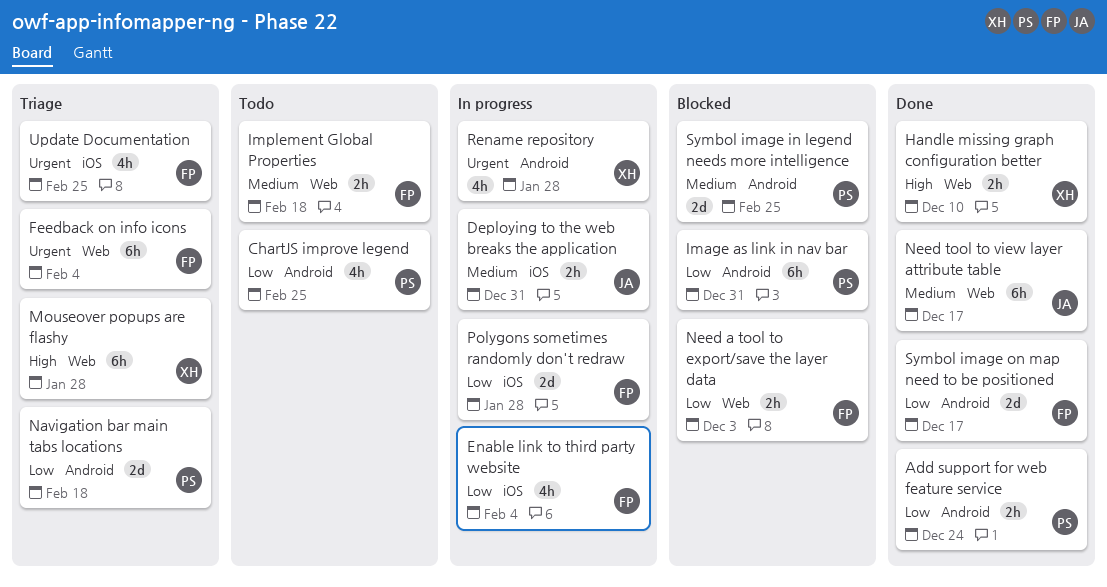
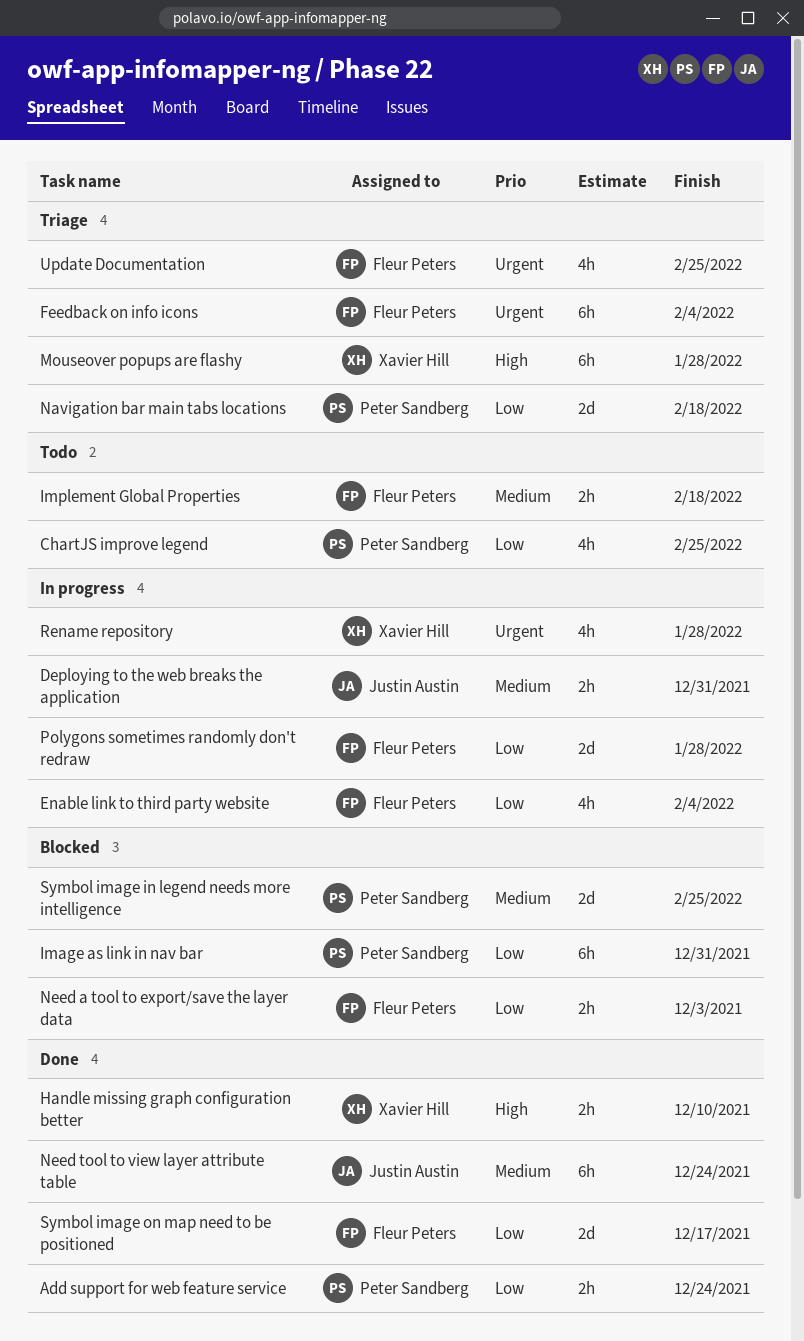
Need tool to view layer attribute table, due: Dec 17 -> Dec 24

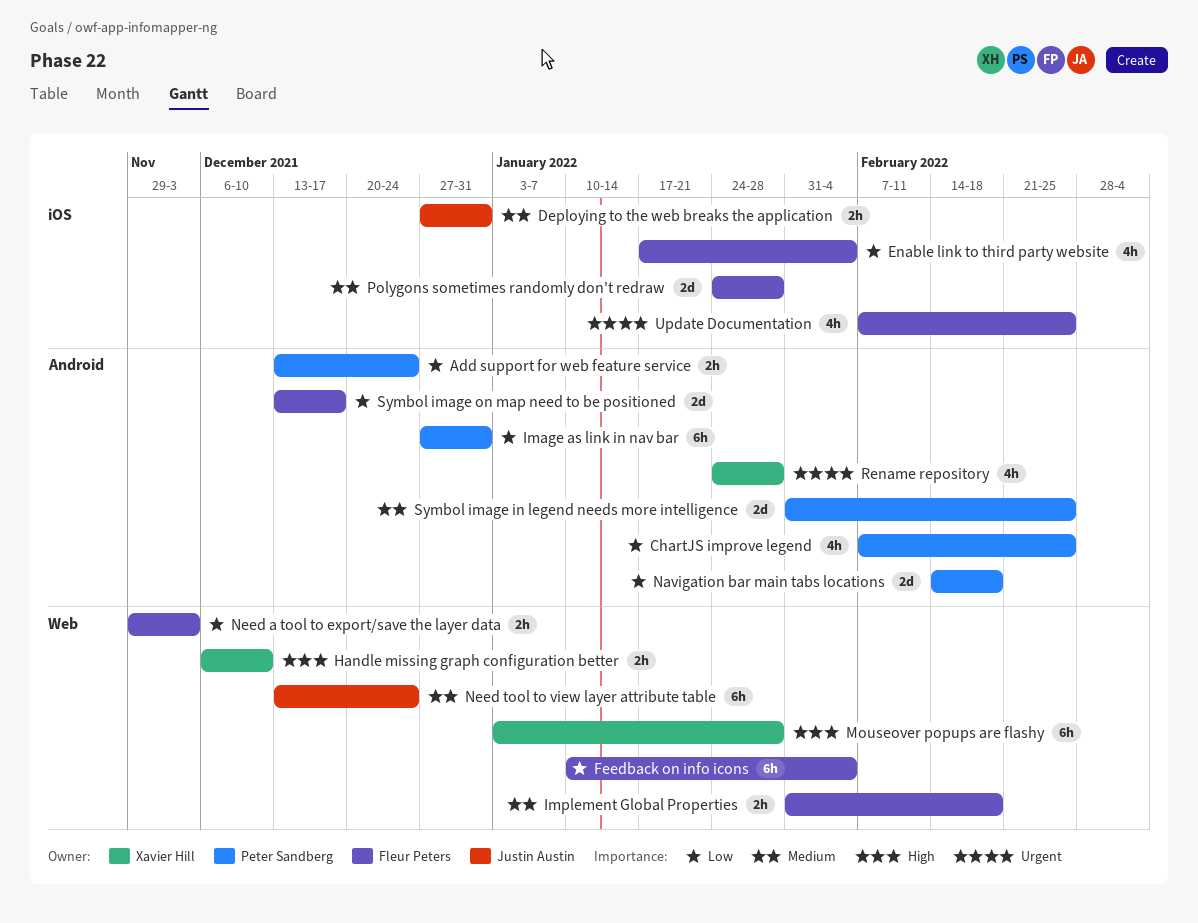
Feedback on info icons, priority: Urgent -> Low
Polygons sometimes randomly don't redraw, priority: Low -> Medium

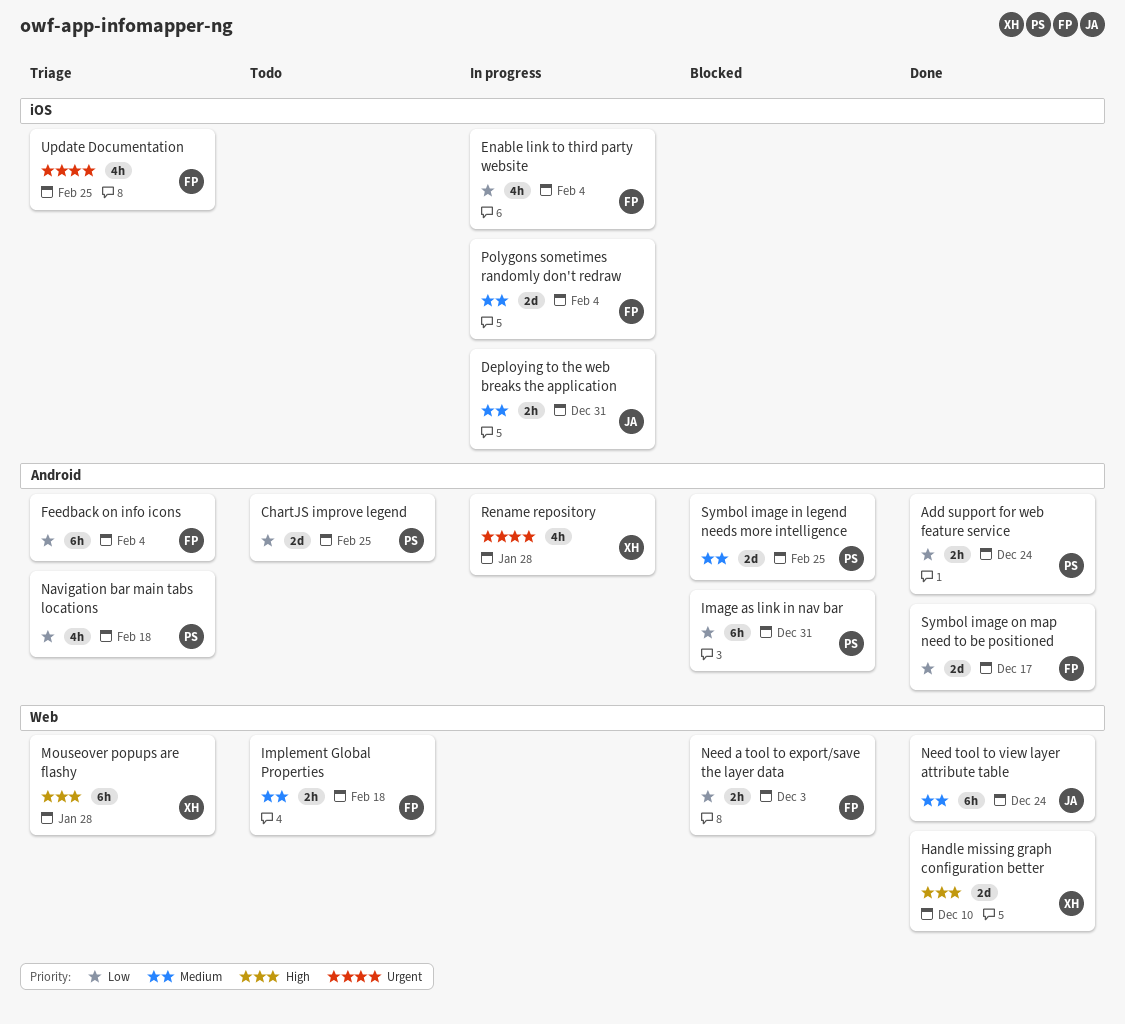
ChartJS improve legend, estimate: 4h -> 2d
Feedback on info icons, label: Web -> Android
Handle missing graph configuration better, estimate: 2h -> 2d
Navigation bar main tabs locations, estimate: 2d -> 4h
Polygons sometimes randomly don't redraw, due: Jan 28 -> Feb 4

